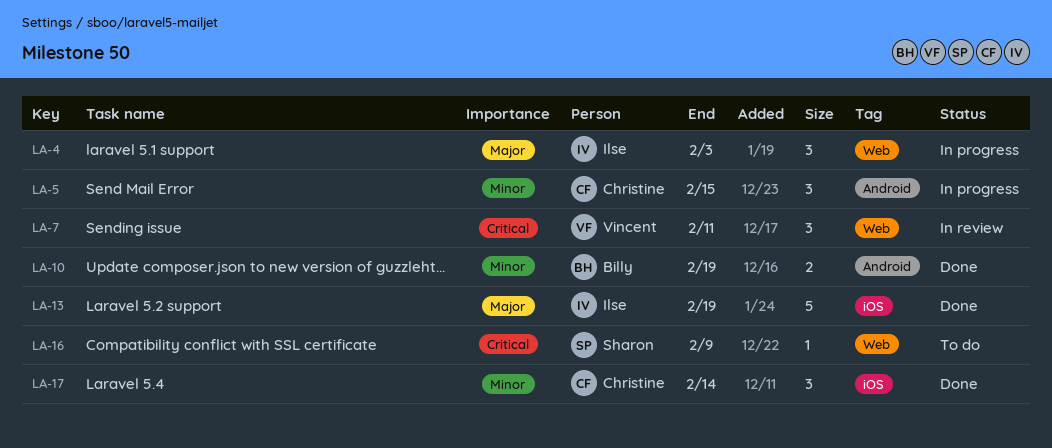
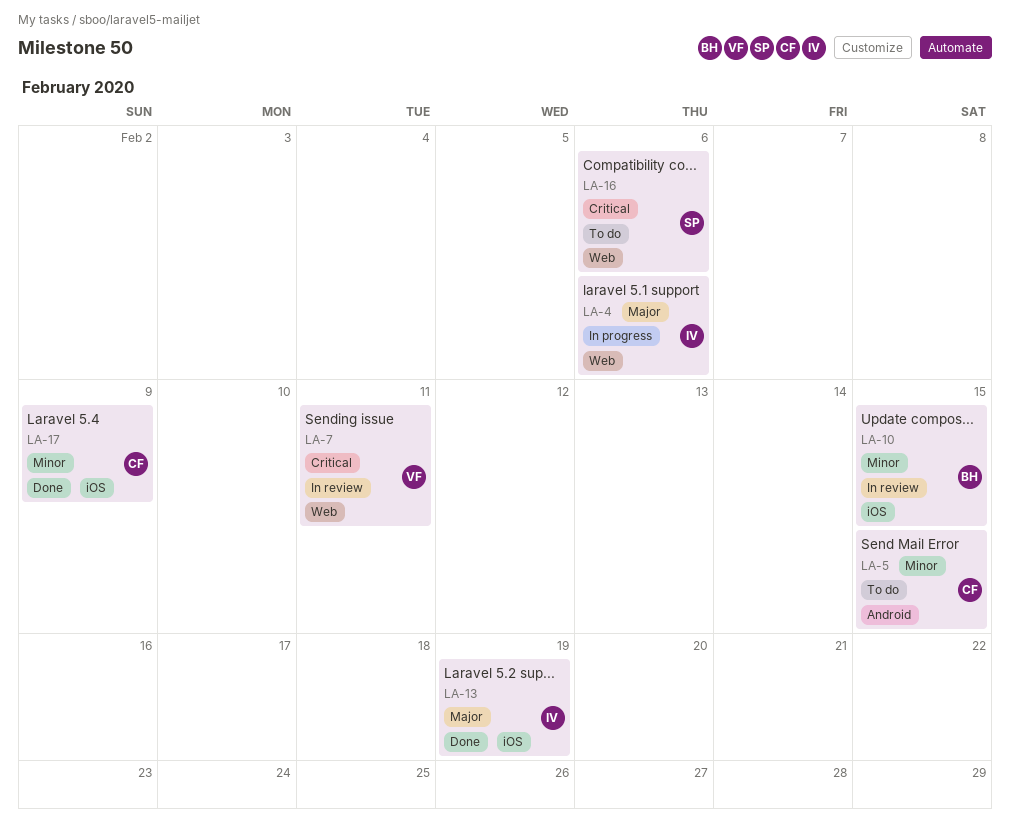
LA-4, due: Feb 3 -> Feb 6
LA-5, status: In progress -> To do
LA-10, status: Done -> In review
LA-10, label: Android -> iOS
LA-10, due: Feb 19 -> Feb 15
LA-16, due: Feb 9 -> Feb 6
LA-17, due: Feb 14 -> Feb 9

